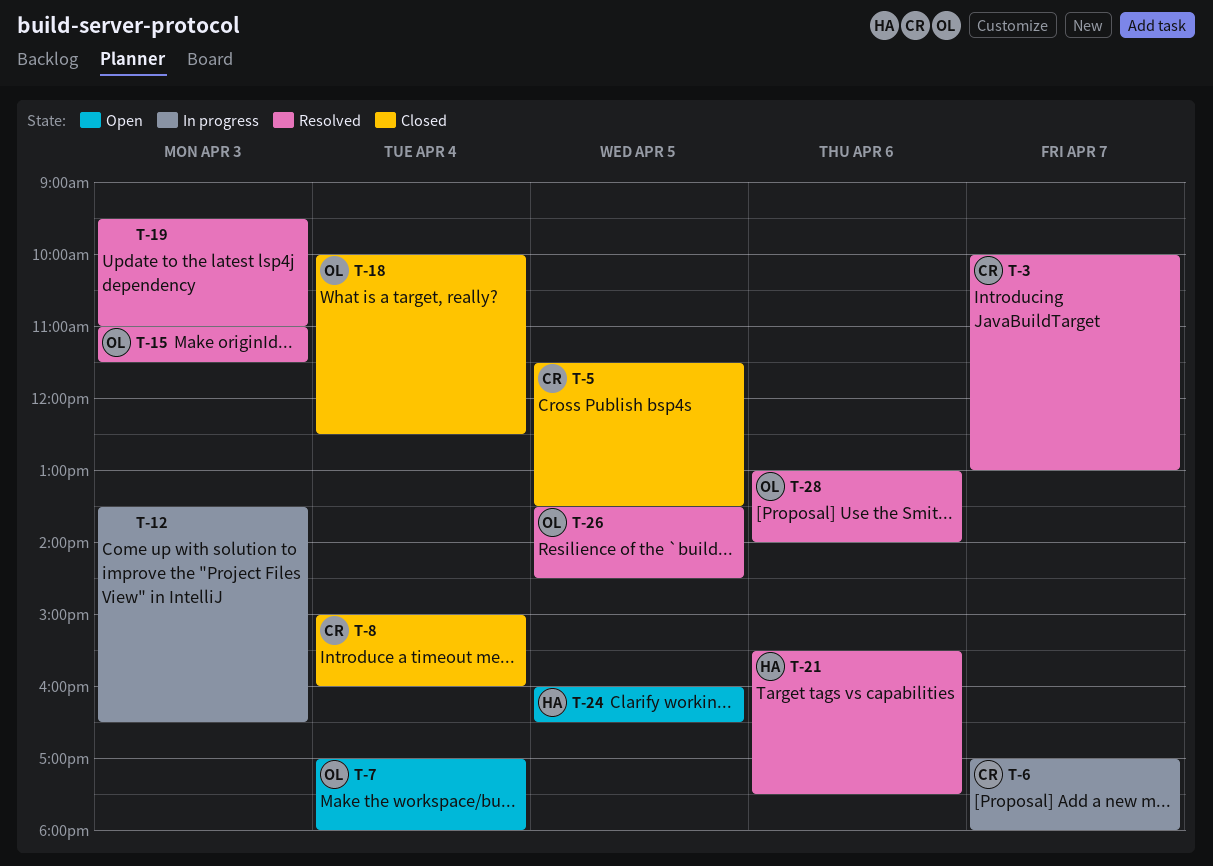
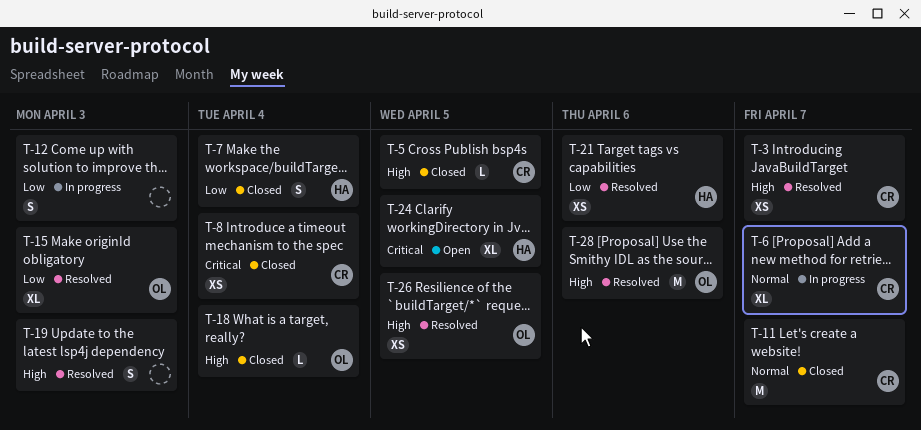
T-7, status: Open -> Closed
T-7, owner: OL -> HA
T-11: none -> present

